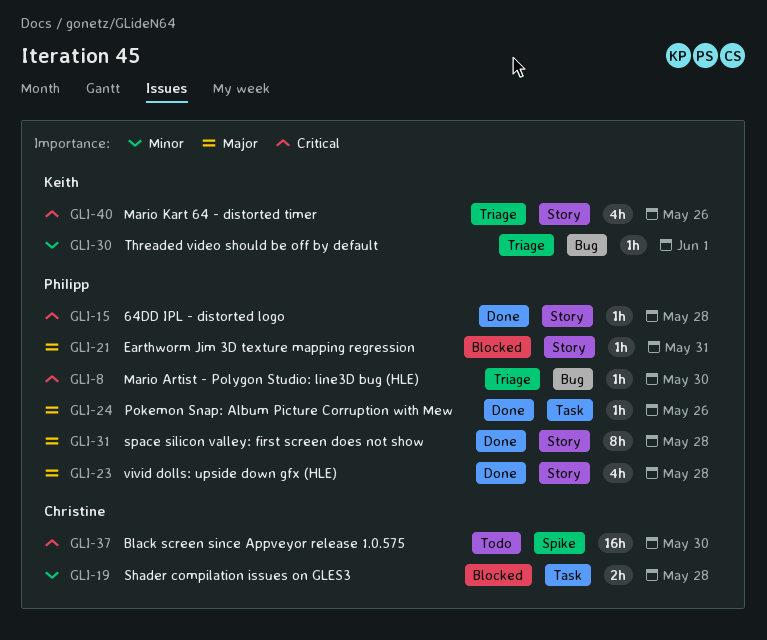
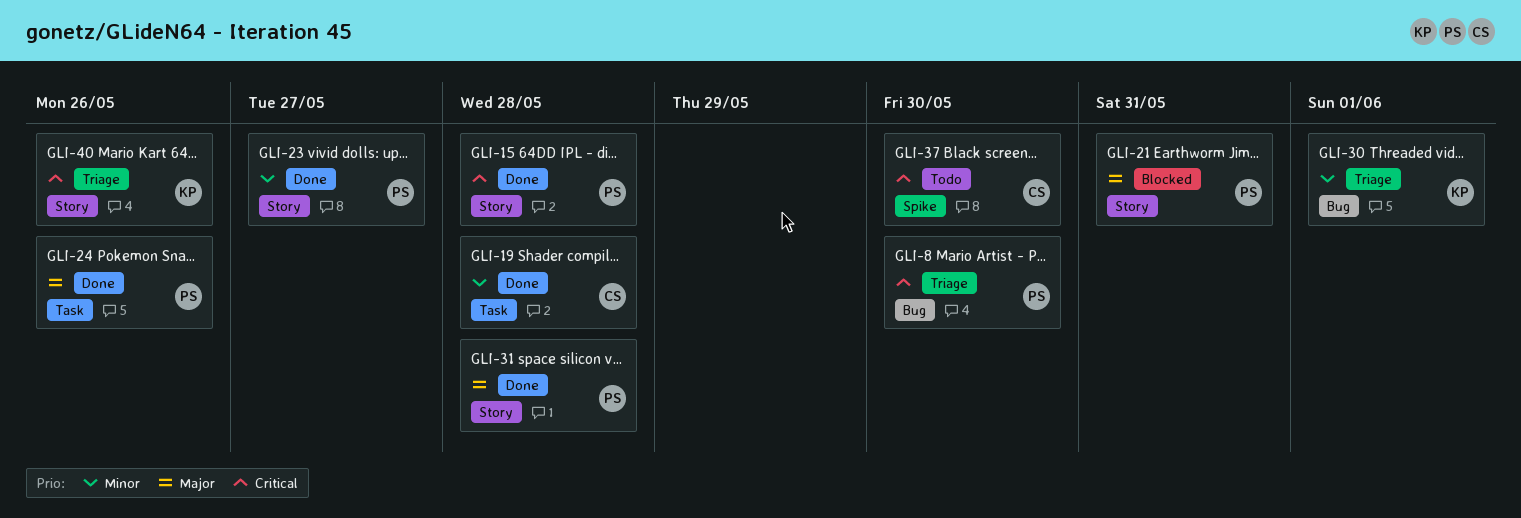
GLI-19, status: Blocked -> Done
GLI-23, priority: Major -> Minor
GLI-23, due: May 28 -> May 27

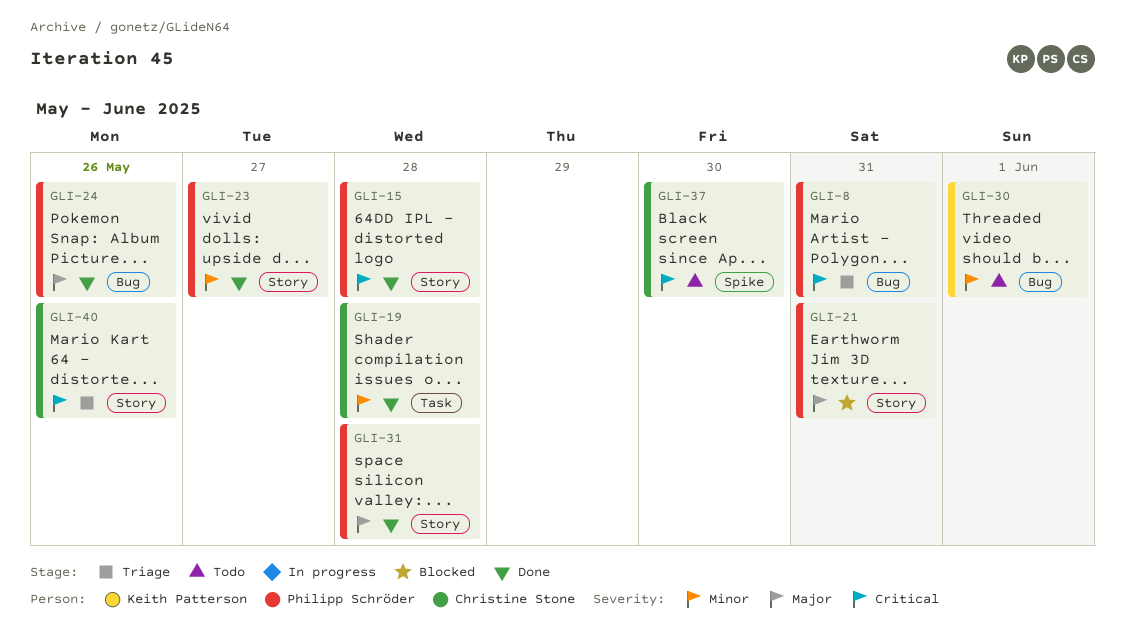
GLI-8, due: May 30 -> May 31
GLI-24, label: Task -> Bug
GLI-30, status: Triage -> Todo
GLI-40, owner: Keith Patterson -> Christine Stone

